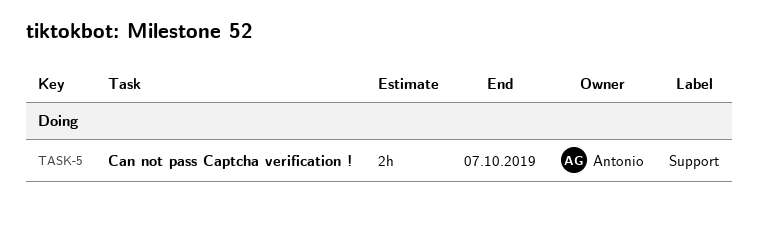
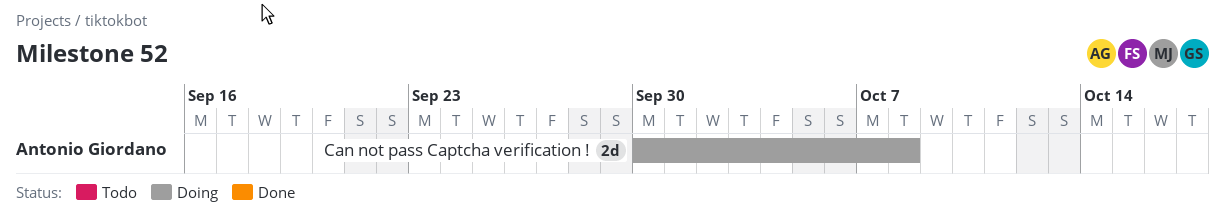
Can not pass Captcha verification !, estimate: 2h -> 2d
Can not pass Captcha verification !, due: Oct 7 -> Oct 8

